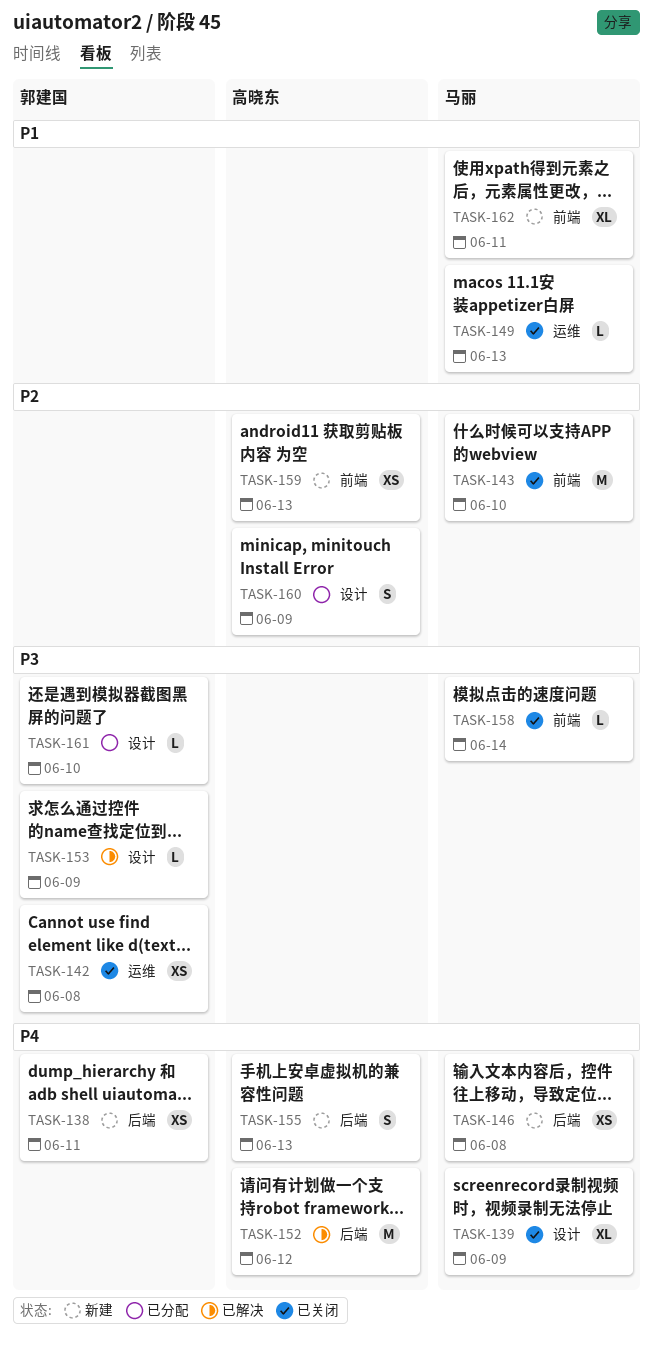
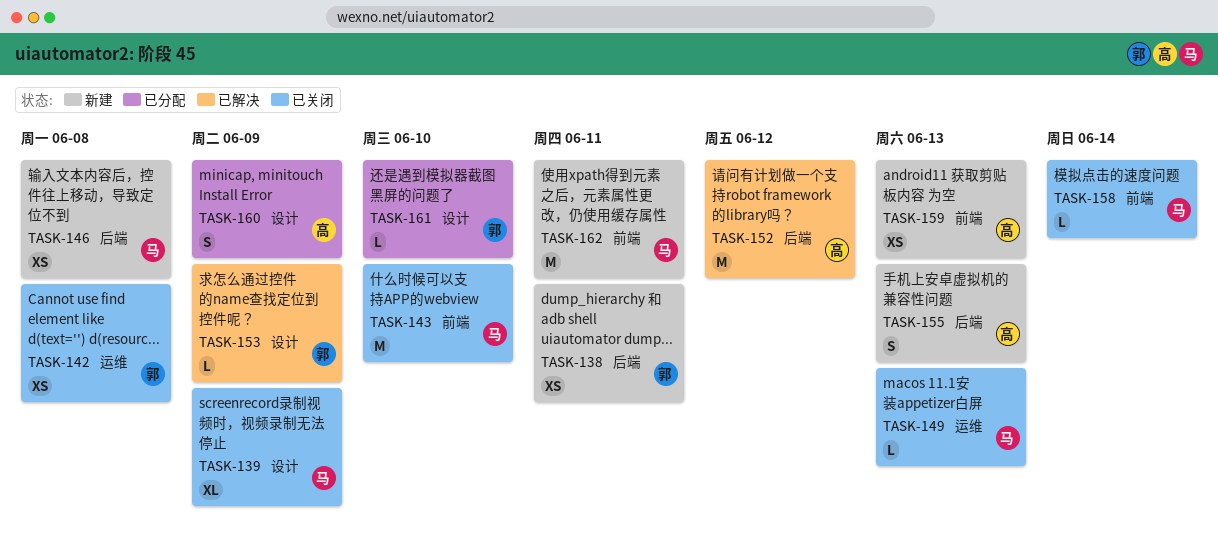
TASK-162, estimate: XL -> M

